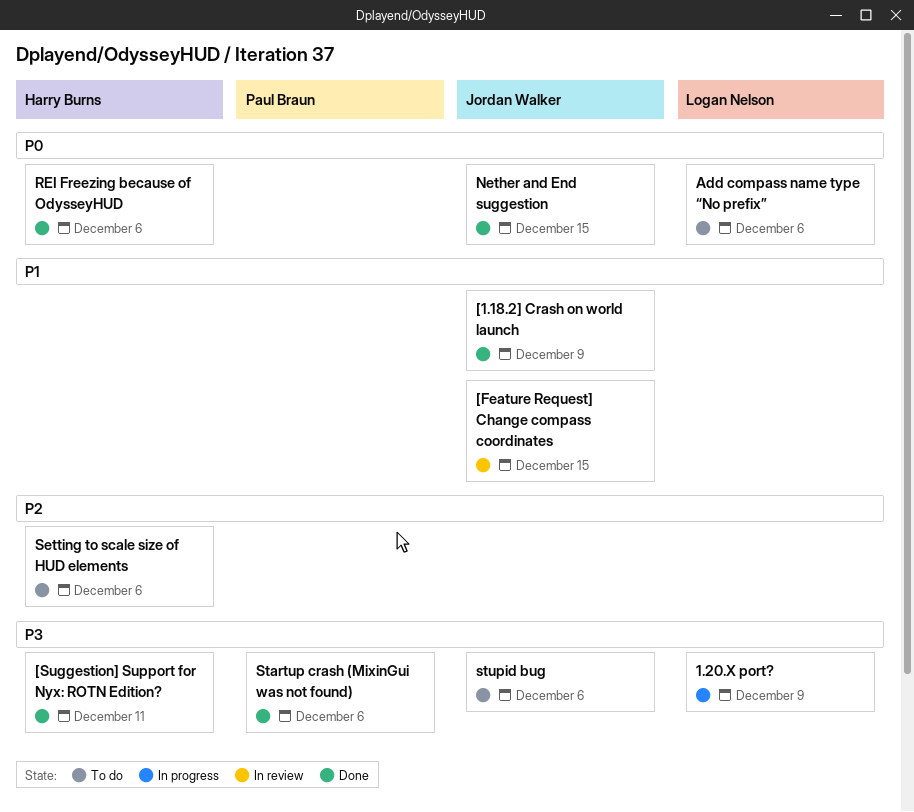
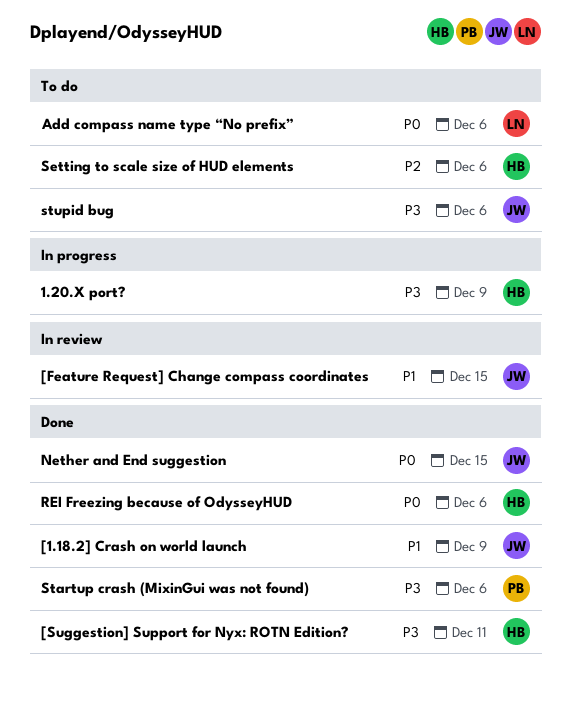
1.20.X port?, owner: Logan Nelson -> Harry Burns

